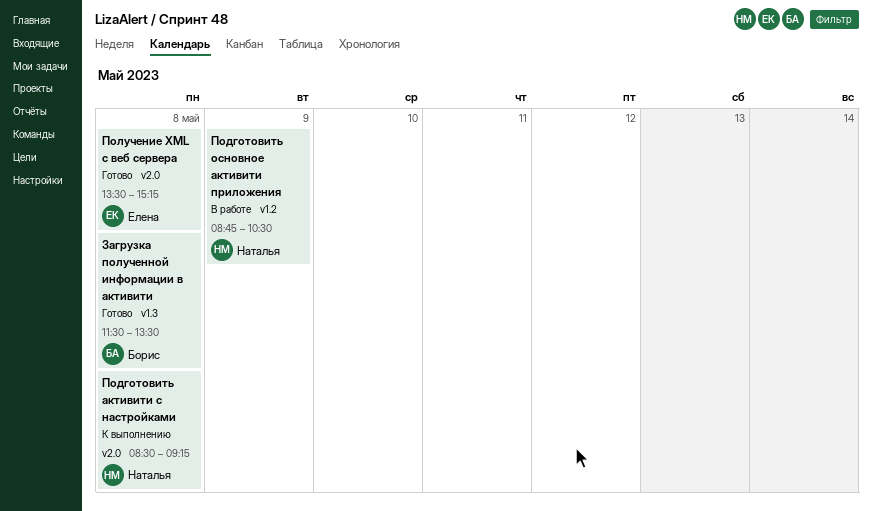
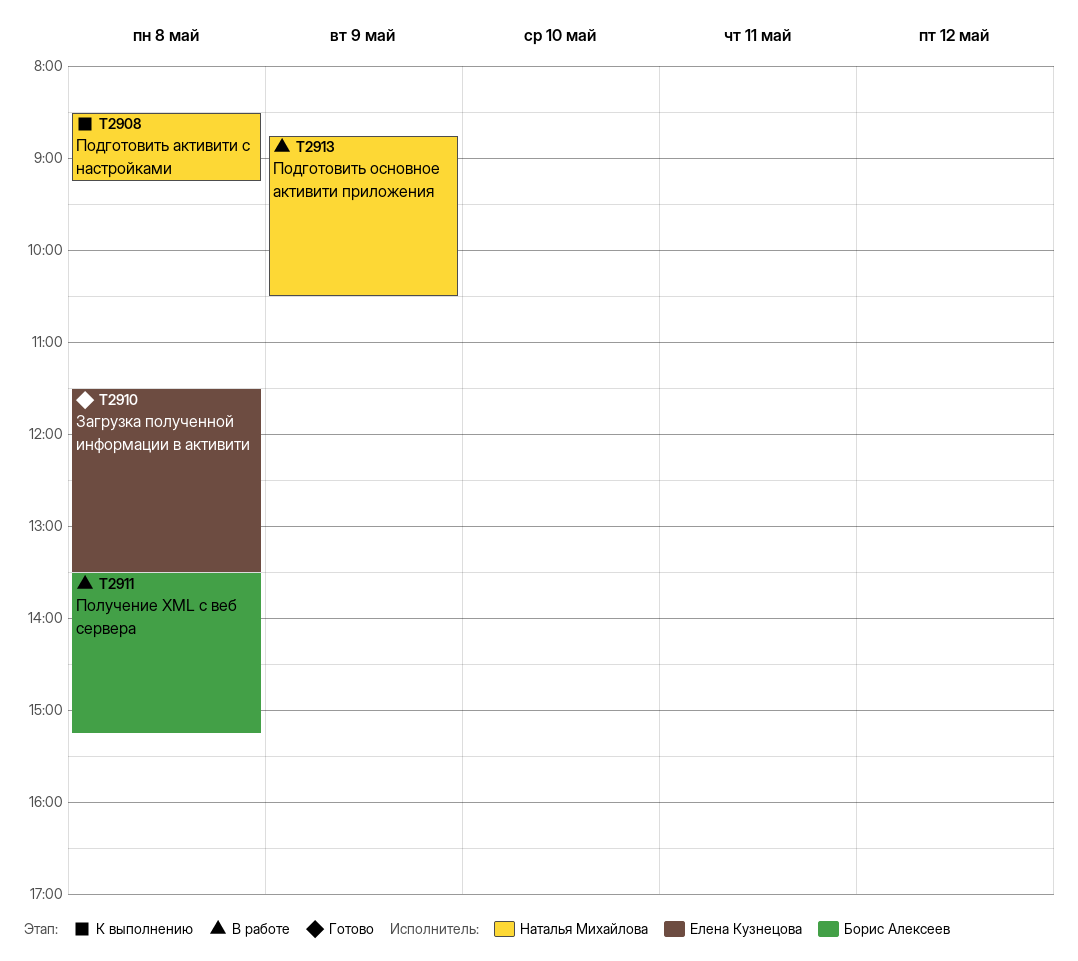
Загрузка полученной информации в активити, owner: Борис Алексеев -> Елена Кузнецова
Получение XML с веб сервера, status: Готово -> В работе
Получение XML с веб сервера, owner: Елена Кузнецова -> Борис Алексеев

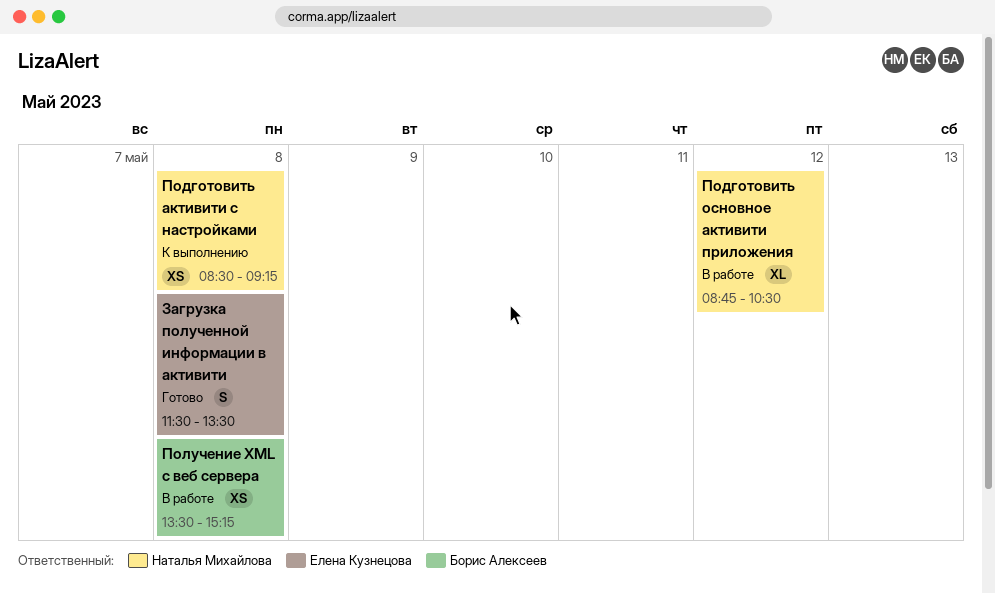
Подготовить основное активити приложения, day: May 9 -> May 12

